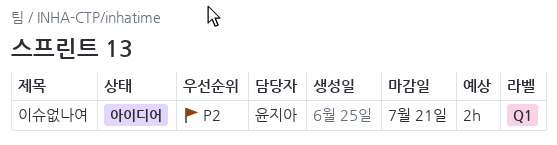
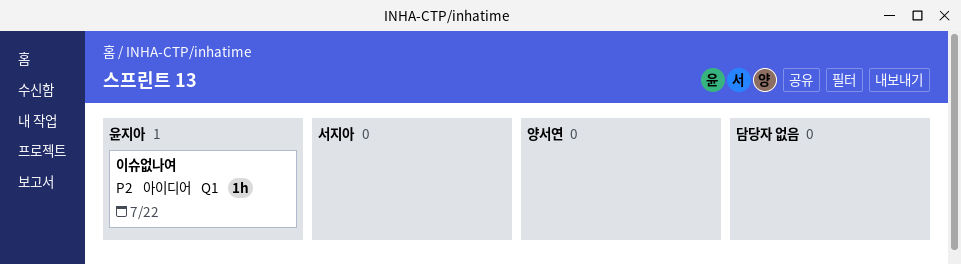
이슈없나여, estimate: 2h -> 1h
이슈없나여, due: Jul 21 -> Jul 22

